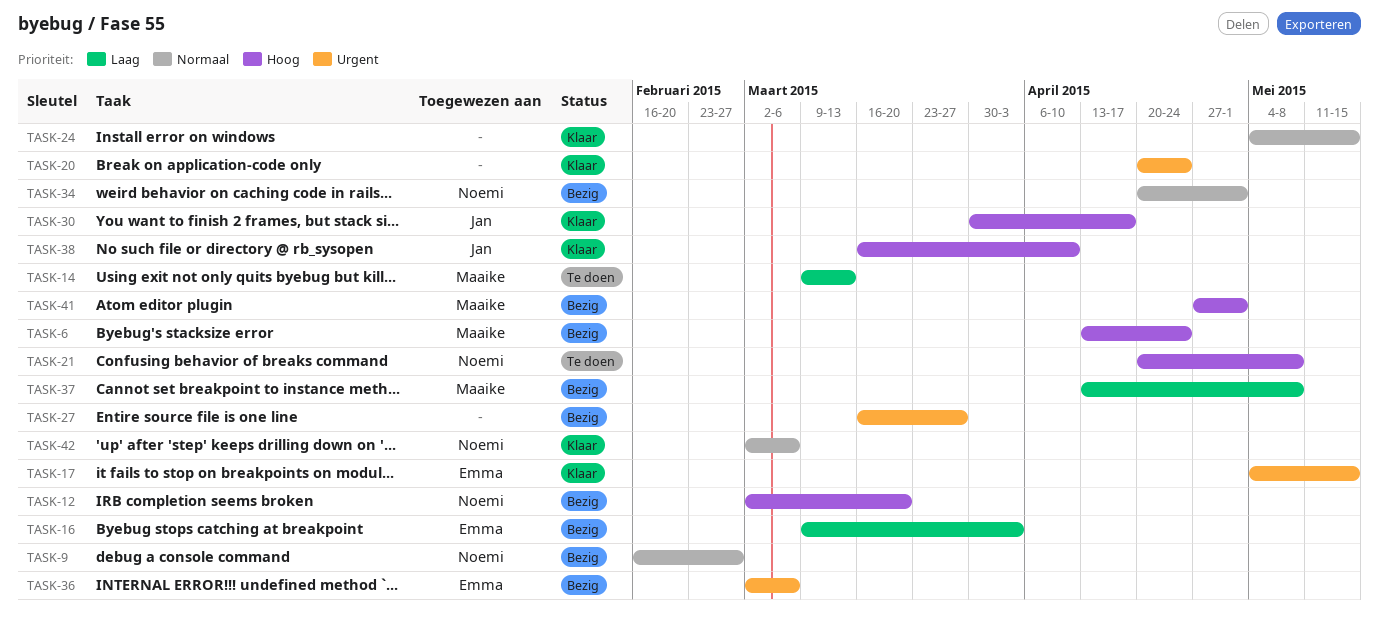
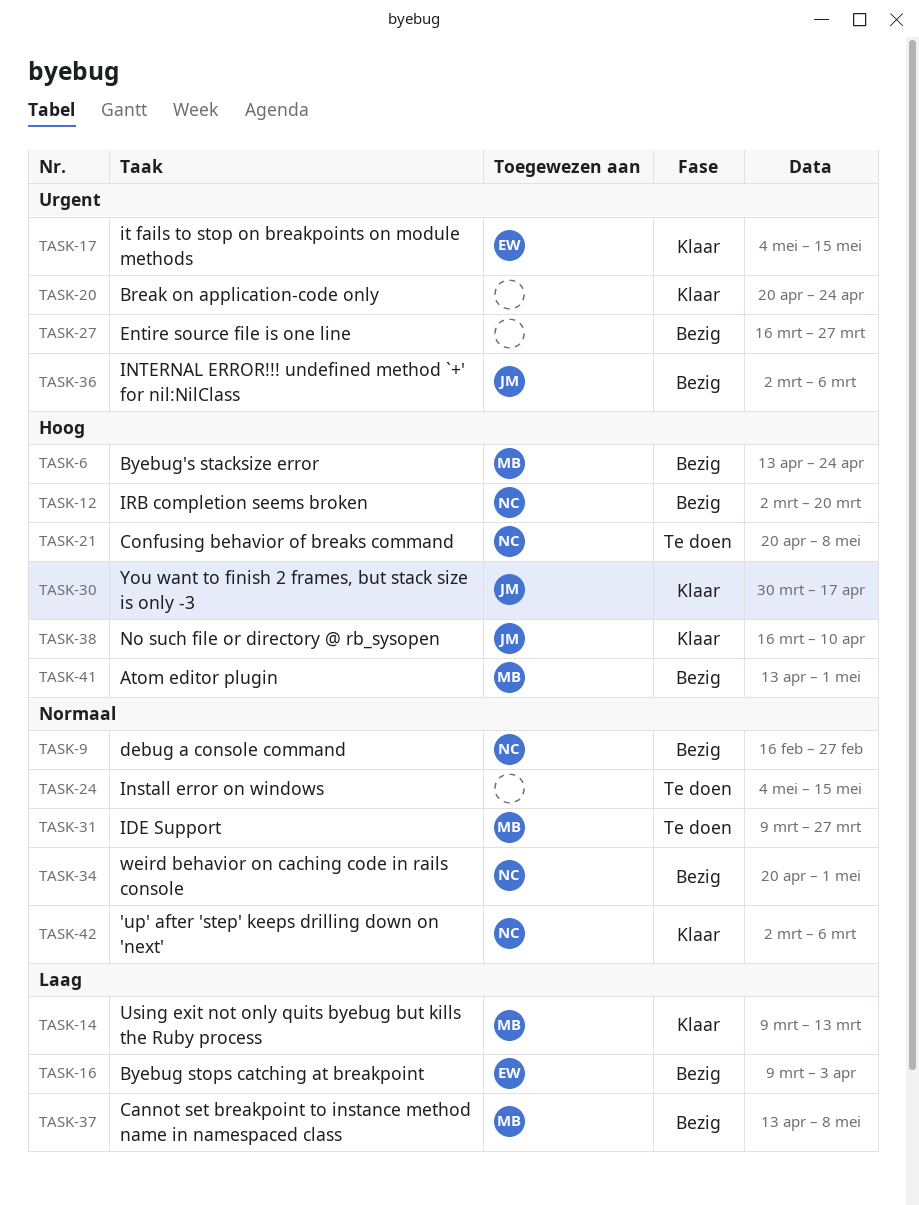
TASK-14, status: Te doen -> Klaar
TASK-24, status: Klaar -> Te doen
TASK-31: none -> present
TASK-36, owner: Emma -> Jan
TASK-41, start: Apr 27 -> Apr 13

